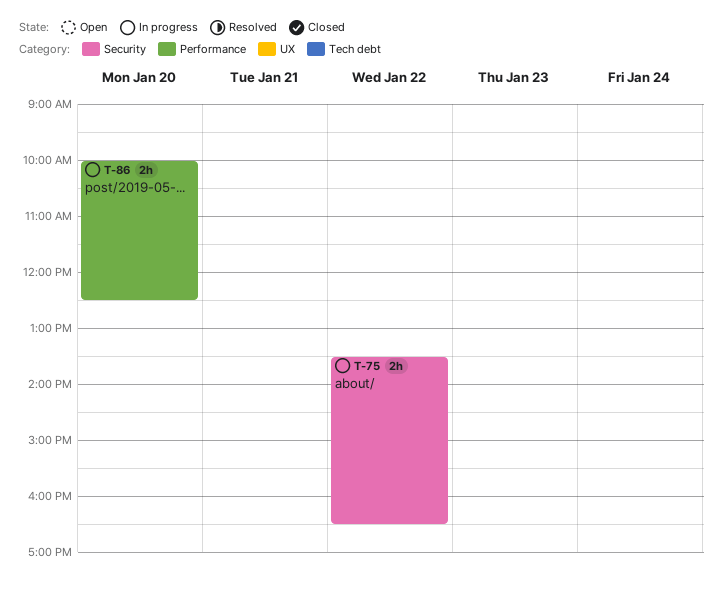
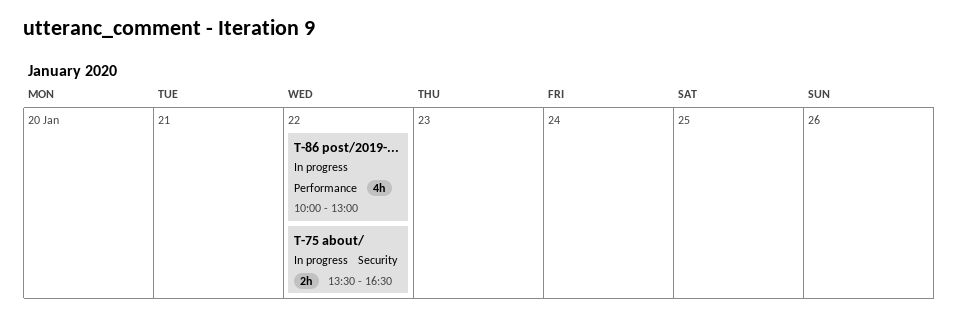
T-86, estimate: 2h -> 4h
T-86, day: Jan 20 -> Jan 22
T-86, ends: 12:30 -> 13:00

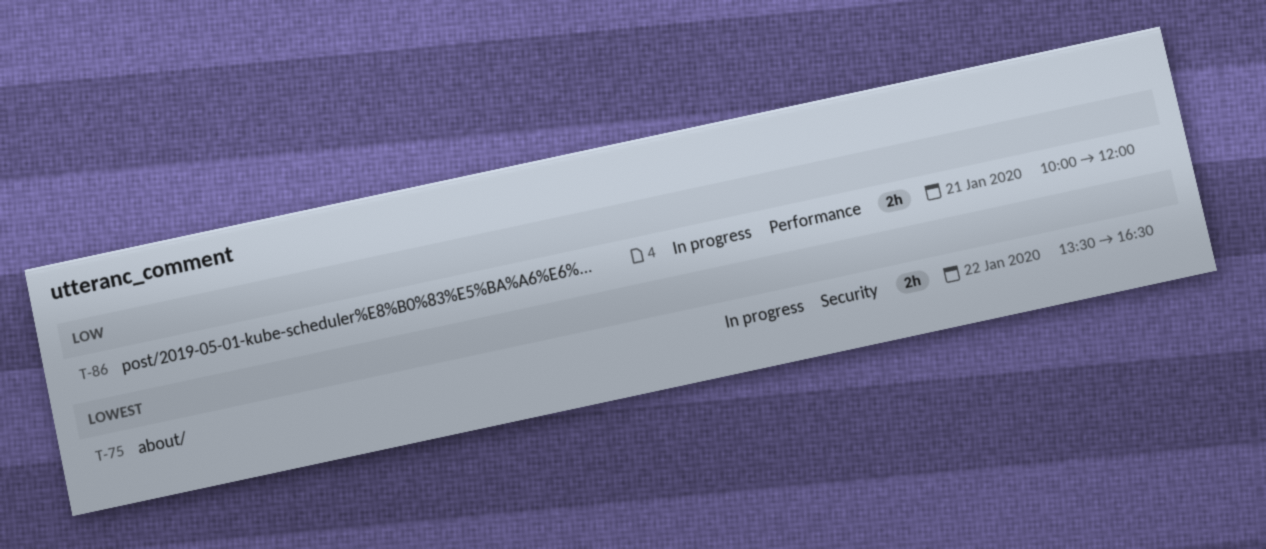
T-86, estimate: 4h -> 2h
T-86, day: Jan 22 -> Jan 21
T-86, ends: 13:00 -> 12:00

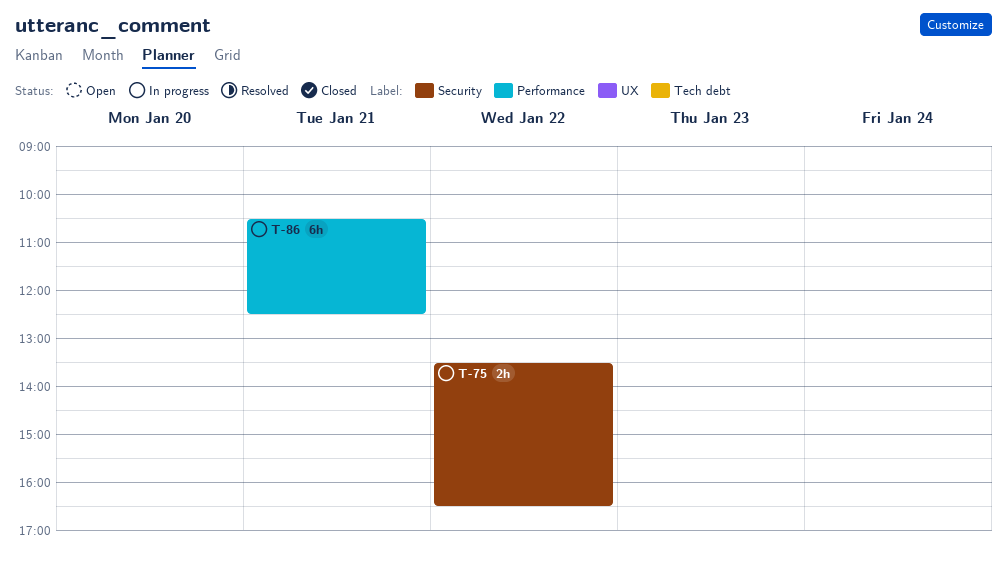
T-86, estimate: 2h -> 6h
T-86, begins: 10:00 -> 10:30
T-86, ends: 12:00 -> 12:30

